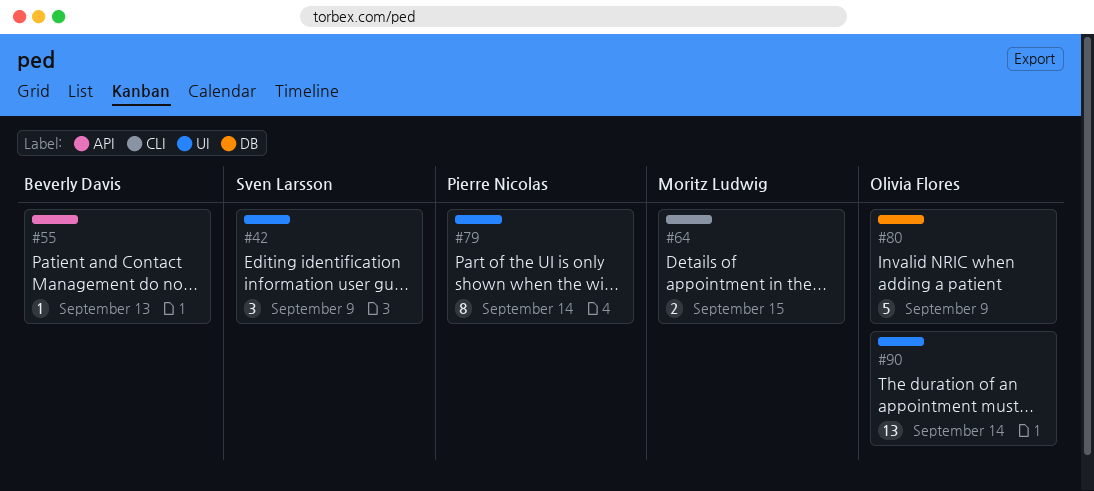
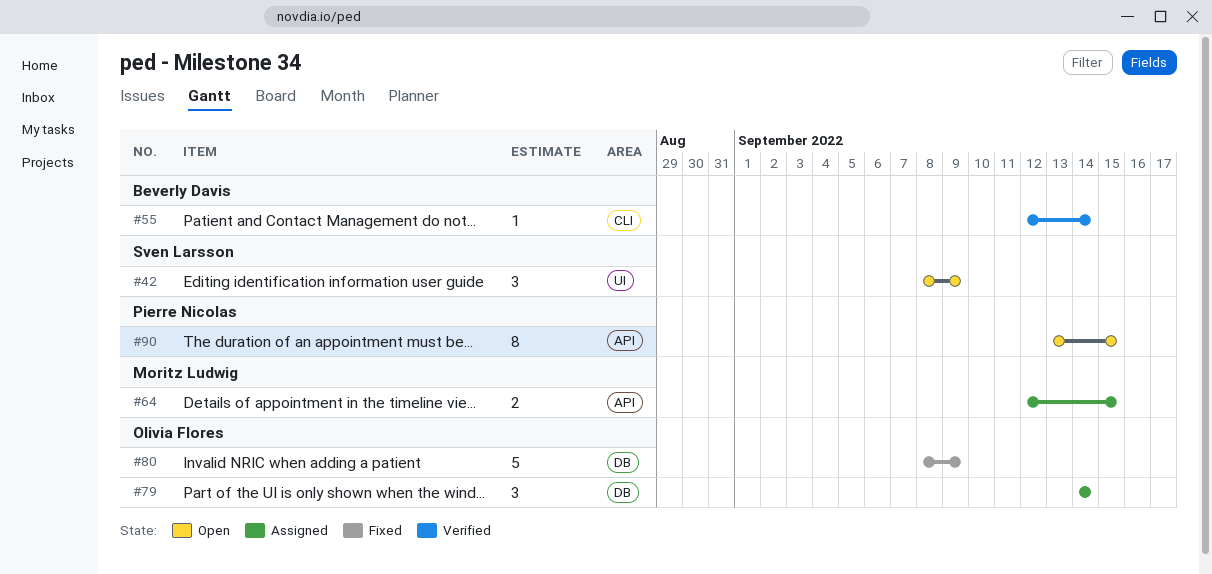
#55, label: API -> CLI
#55, due: Sep 13 -> Sep 14
#64, label: CLI -> API
#79, owner: Pierre Nicolas -> Olivia Flores
#79, label: UI -> DB
#79, estimate: 8 -> 3
#90, owner: Olivia Flores -> Pierre Nicolas
#90, label: UI -> API
#90, estimate: 13 -> 8
#90, due: Sep 14 -> Sep 15

